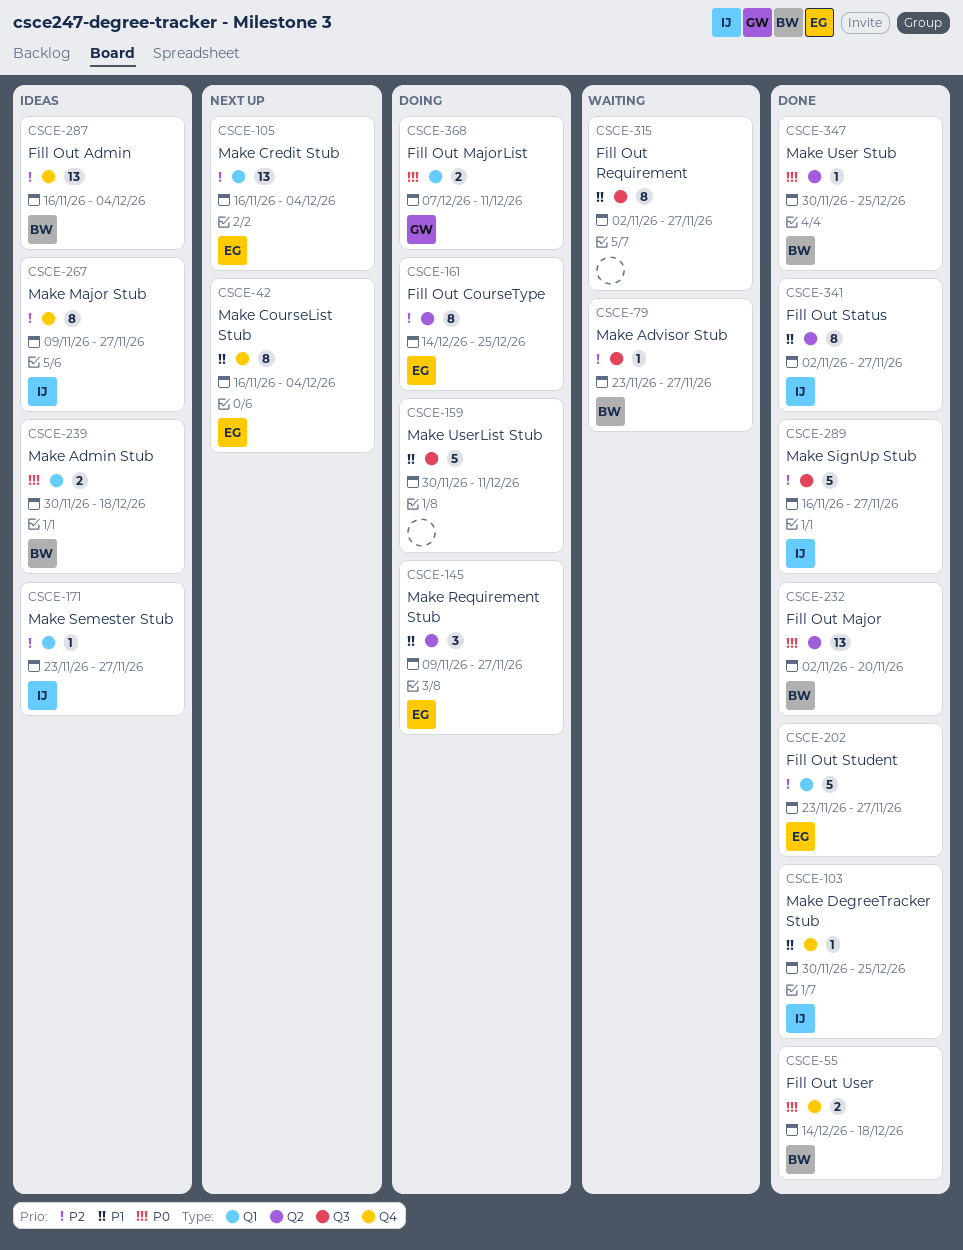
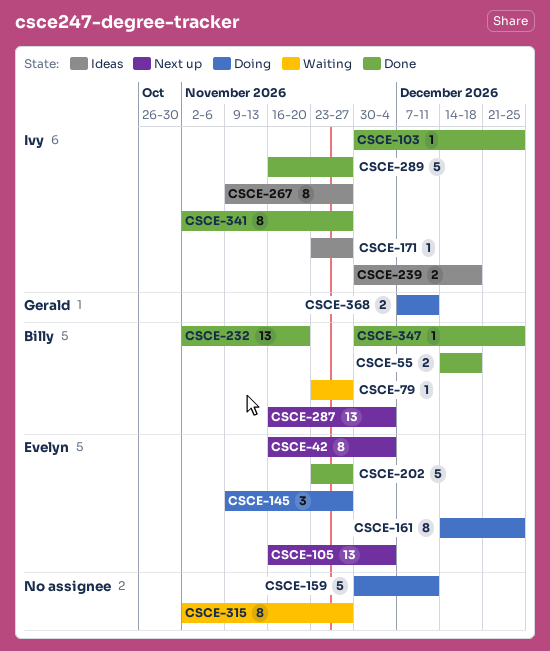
CSCE-239, owner: Billy -> Ivy
CSCE-287, status: Ideas -> Next up

